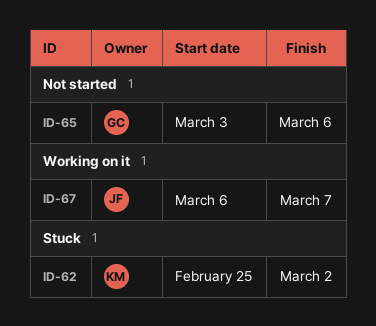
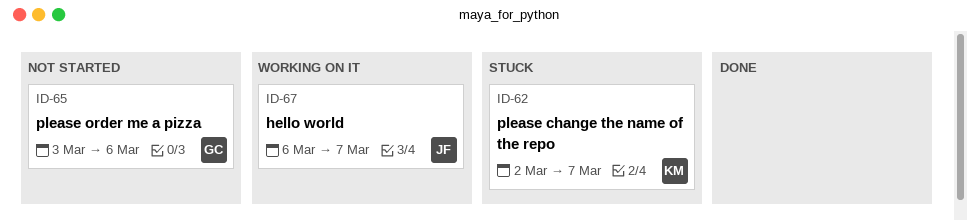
ID-62, start: Feb 25 -> Mar 2
ID-62, due: Mar 2 -> Mar 7

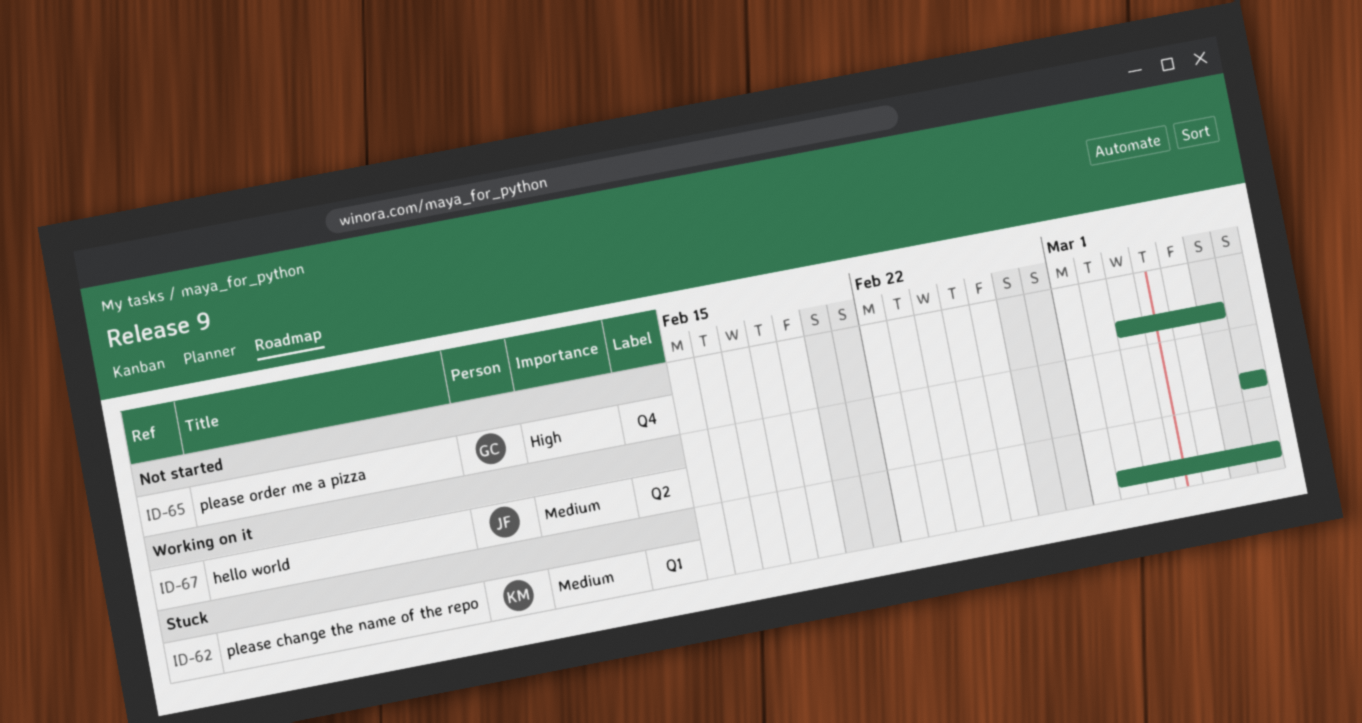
ID-67, start: Mar 6 -> Mar 7

